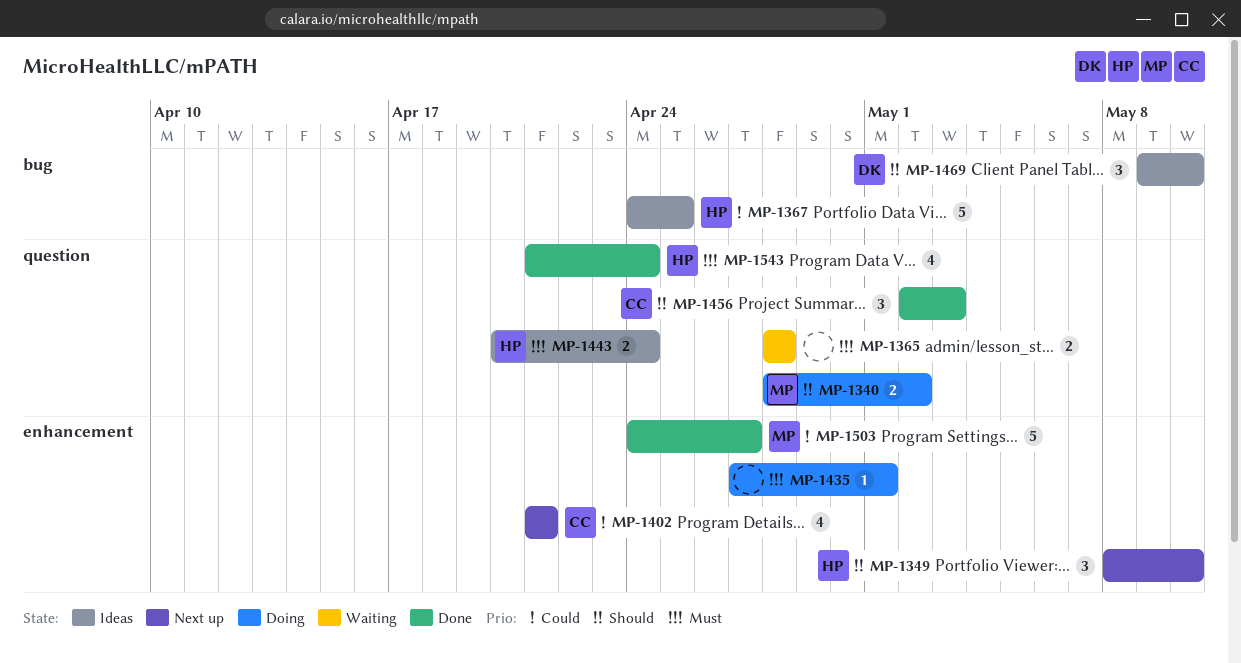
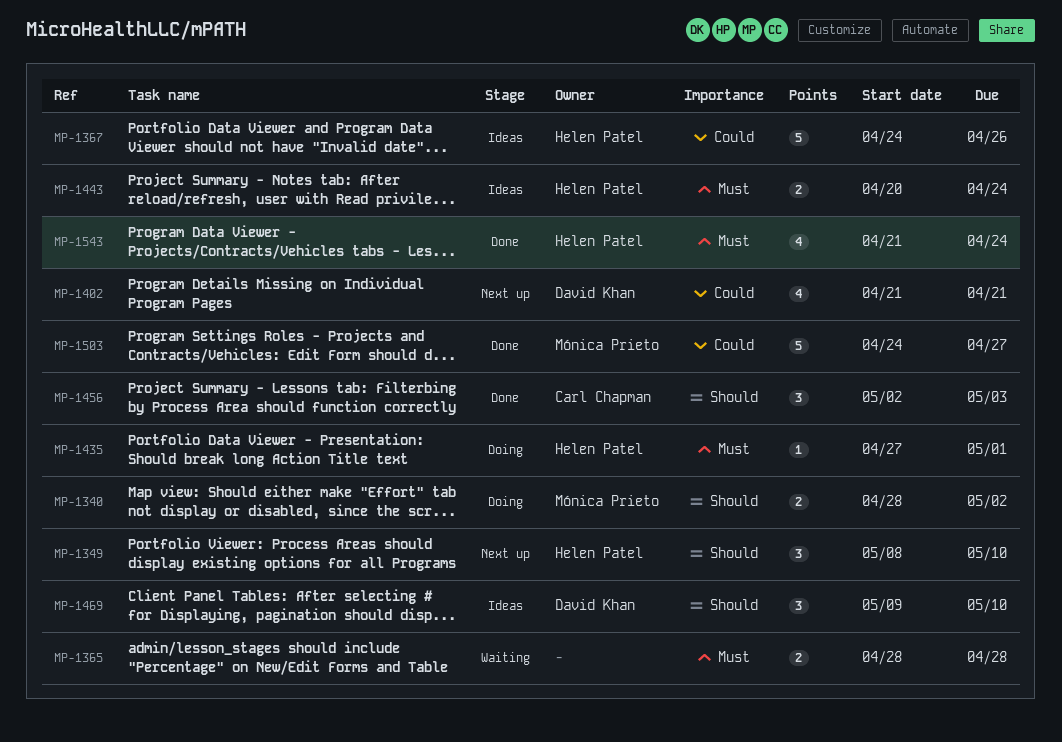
MP-1367, due: Apr 25 -> Apr 26
MP-1402, owner: Carl Chapman -> David Khan
MP-1435, owner: none -> Helen Patel

